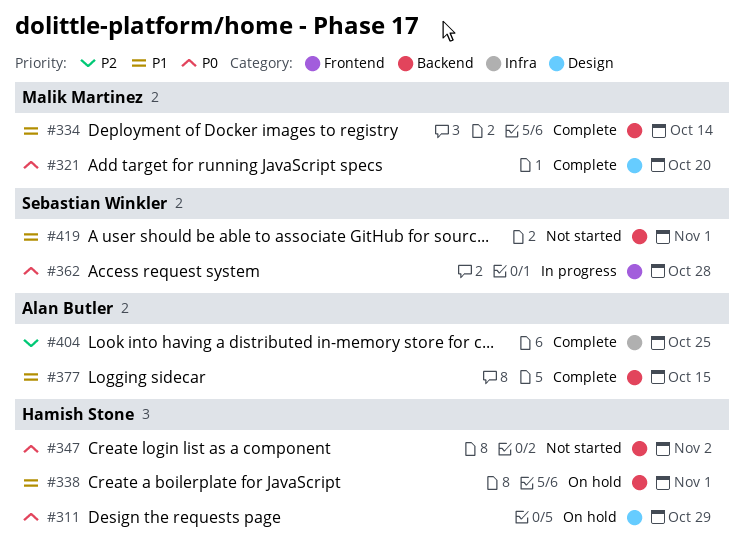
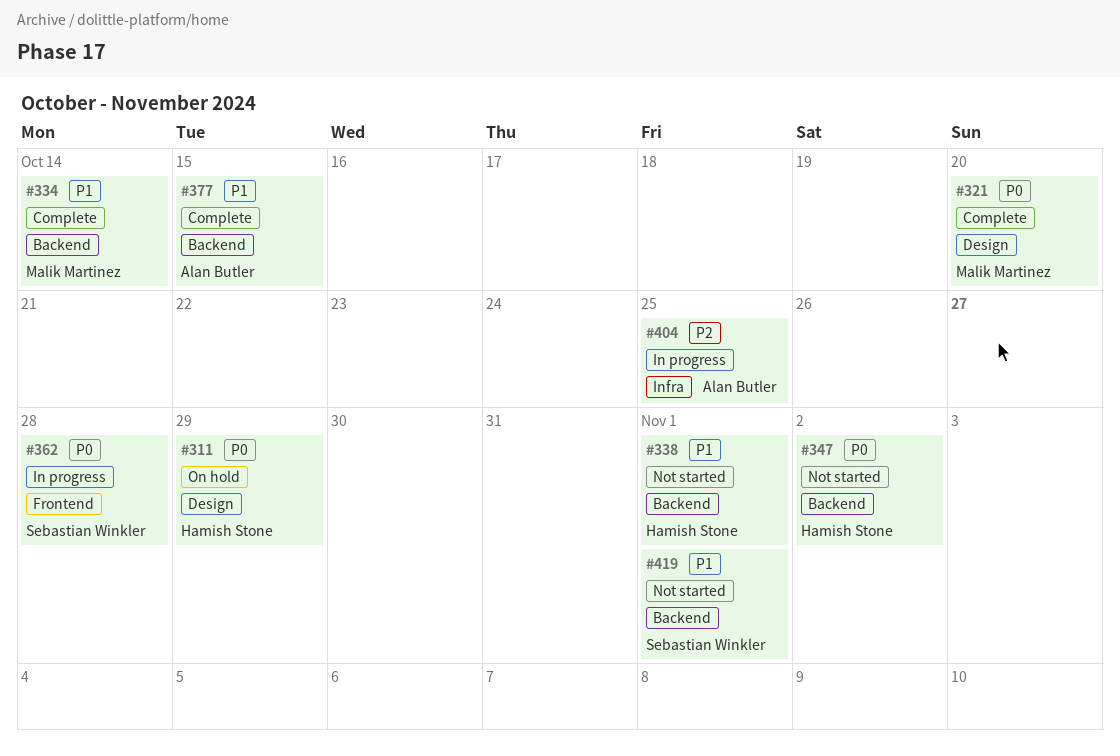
#338, status: On hold -> Not started
#404, status: Complete -> In progress

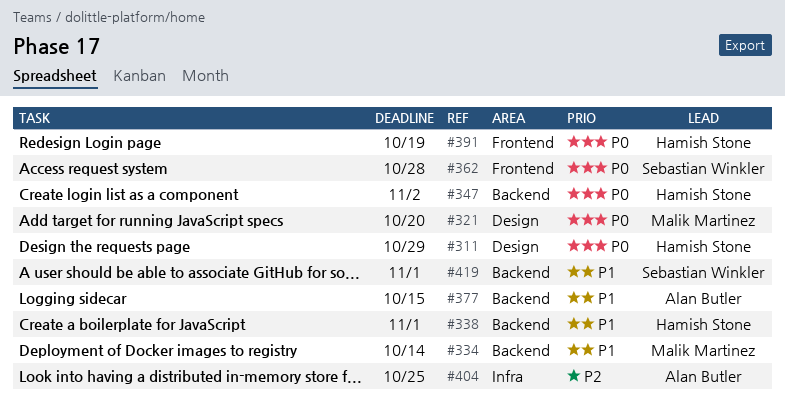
#391: none -> present

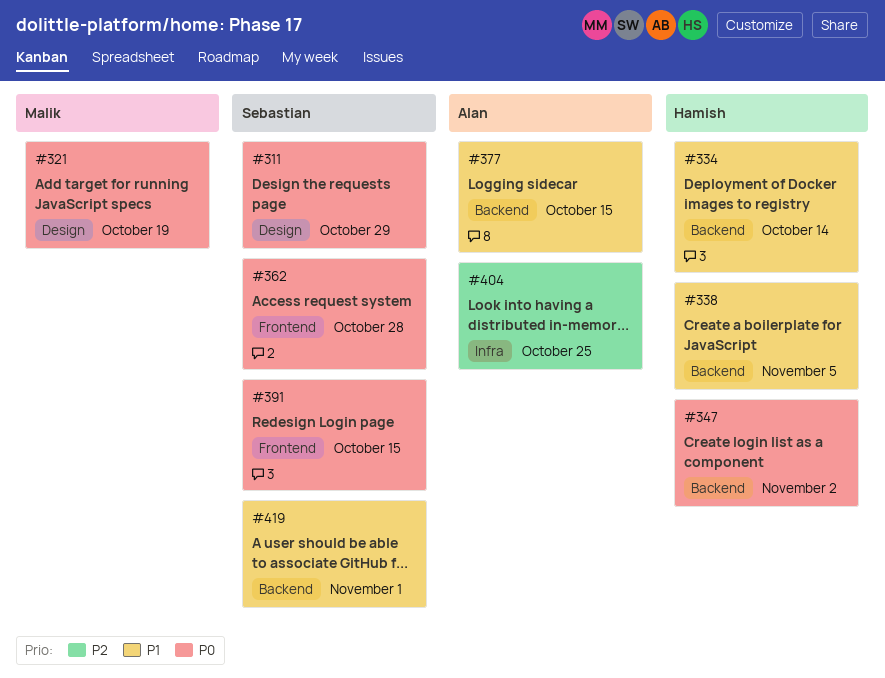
#311, owner: Hamish Stone -> Sebastian Winkler
#321, due: Oct 20 -> Oct 19
#334, owner: Malik Martinez -> Hamish Stone
#338, due: Nov 1 -> Nov 5
#391, owner: Hamish Stone -> Sebastian Winkler
#391, due: Oct 19 -> Oct 15

